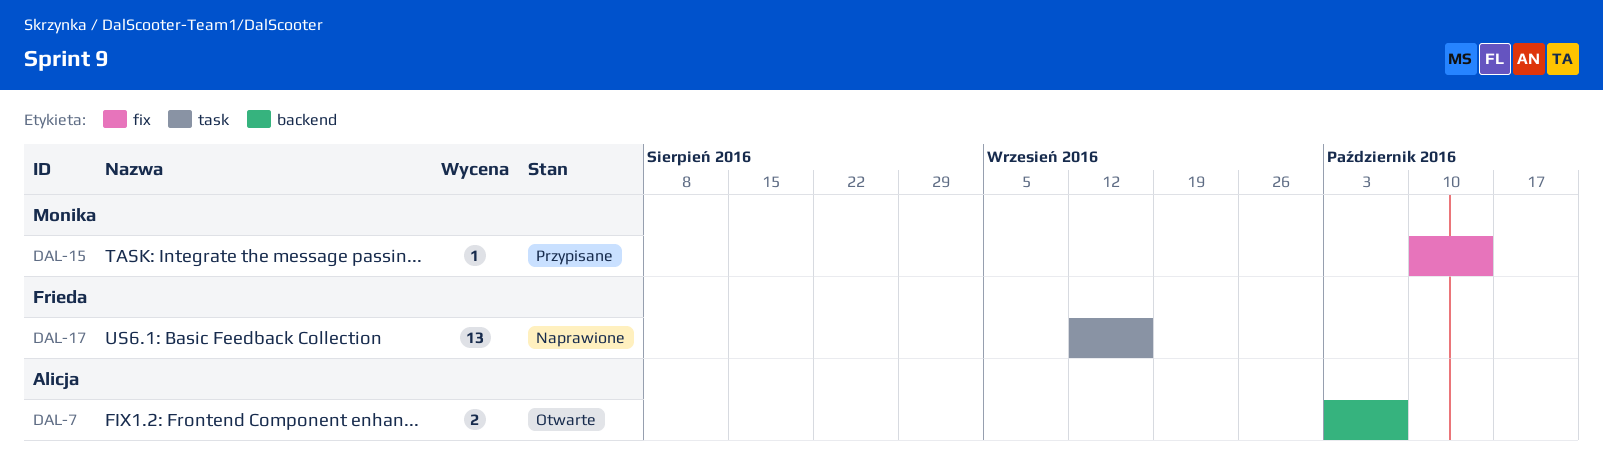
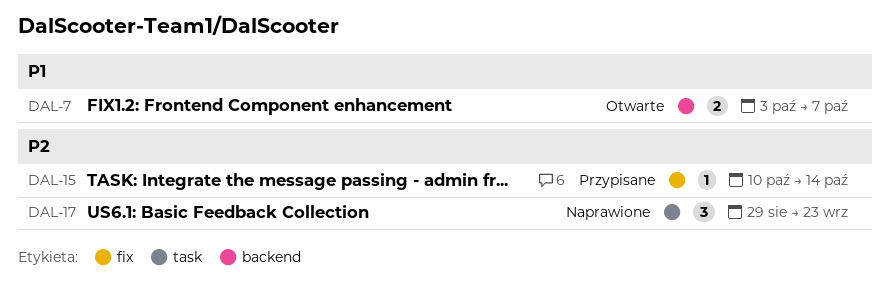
DAL-17, estimate: 13 -> 3
DAL-17, start: Sep 12 -> Aug 29
DAL-17, due: Sep 16 -> Sep 23

